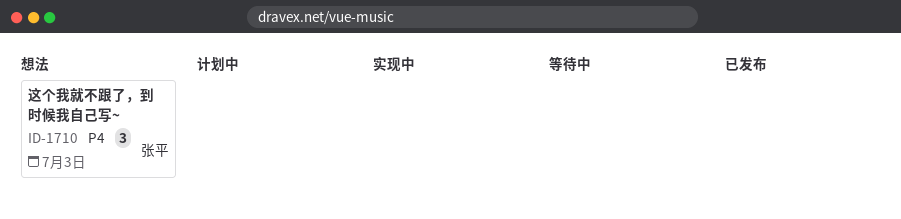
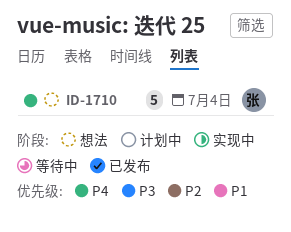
ID-1710, estimate: 3 -> 5
ID-1710, due: Jul 3 -> Jul 4

